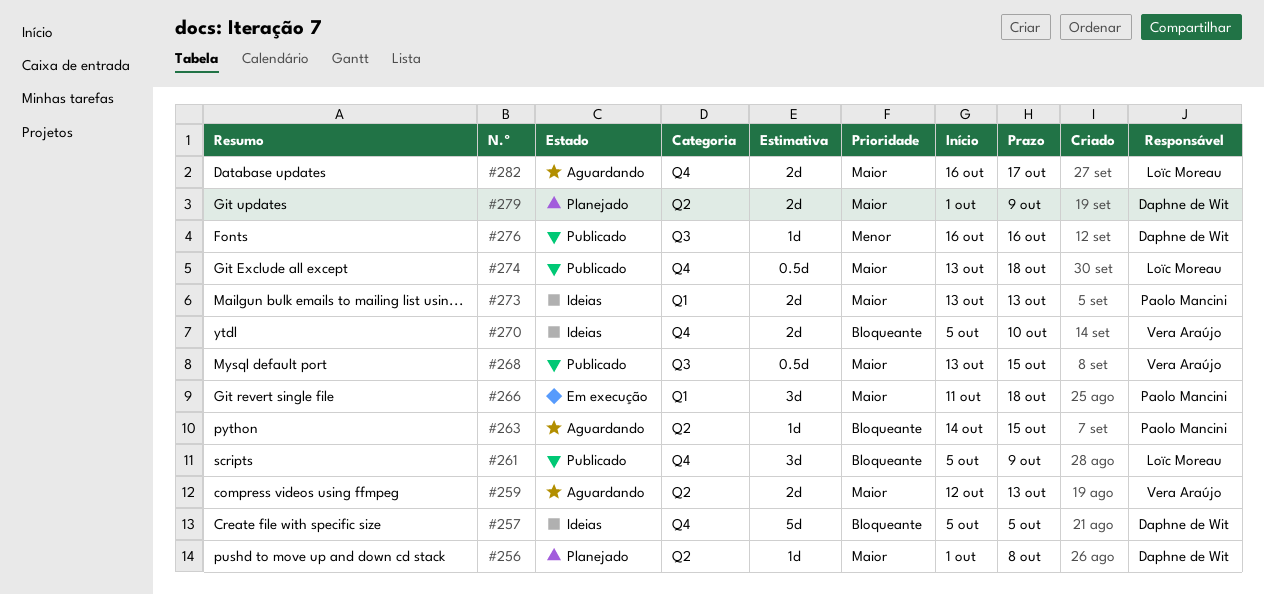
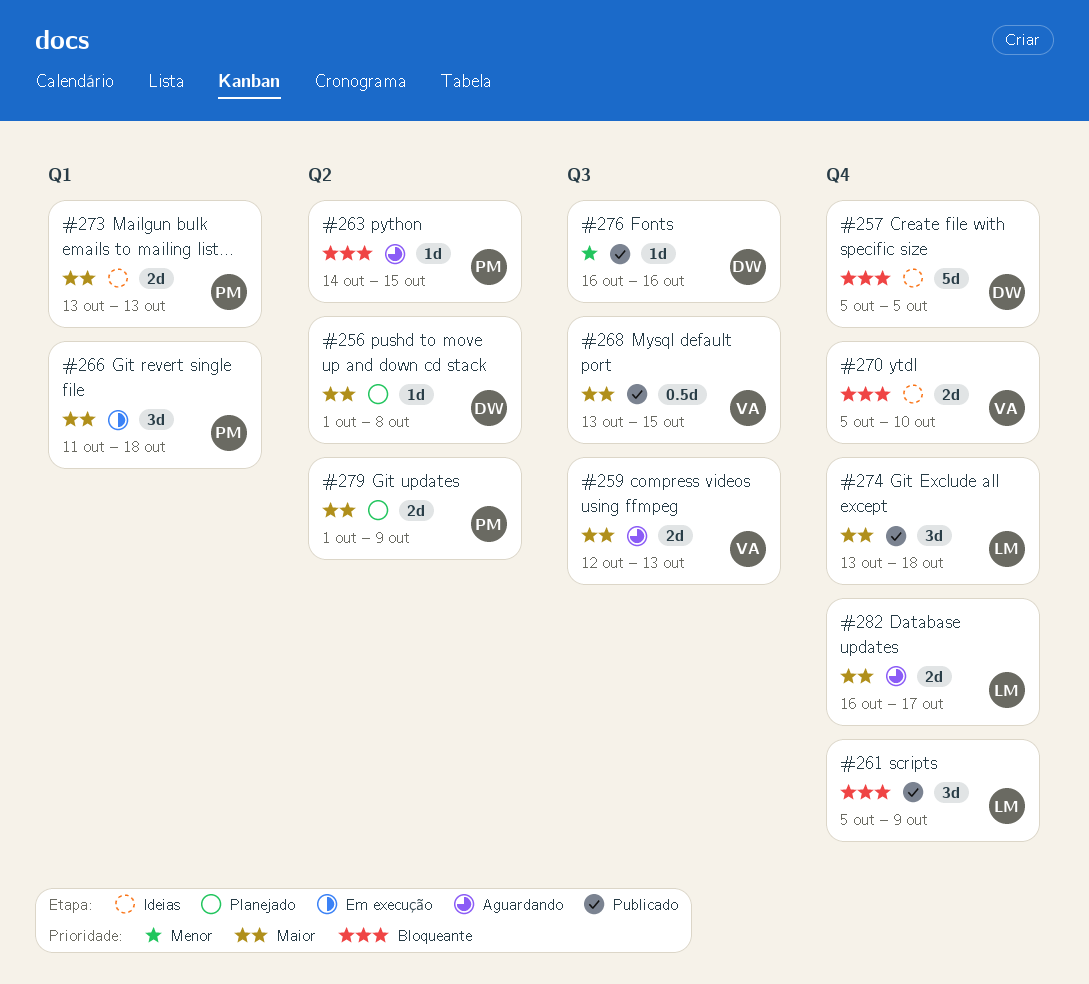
#259, label: Q2 -> Q3
#274, estimate: 0.5d -> 3d
#279, owner: Daphne de Wit -> Paolo Mancini

